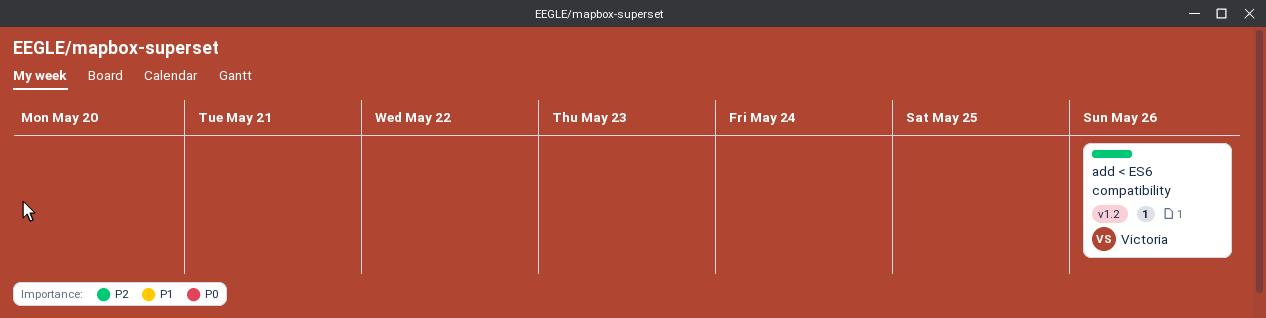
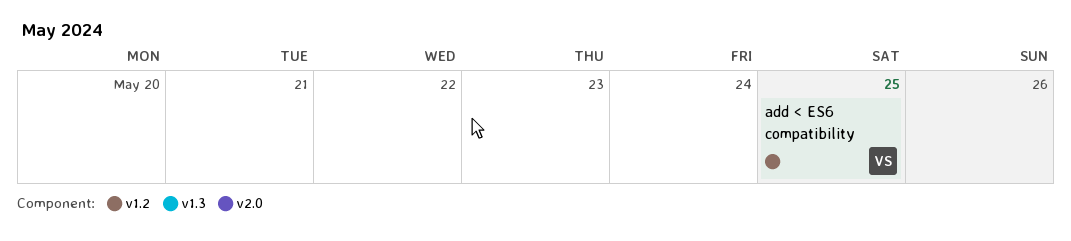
add < ES6 compatibility, due: May 26 -> May 25

